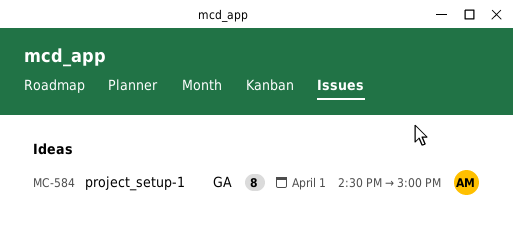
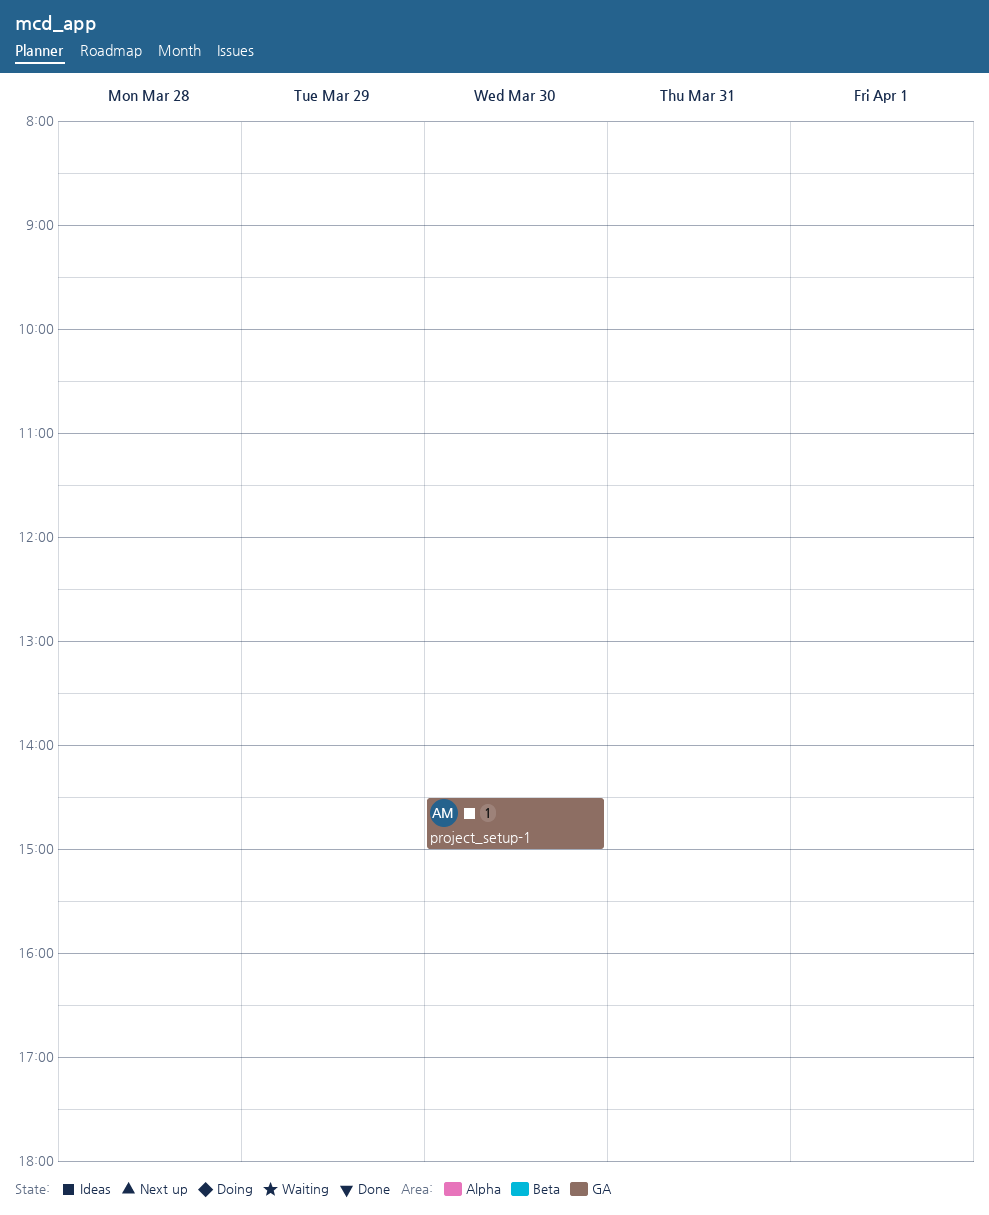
project_setup-1, estimate: 8 -> 1
project_setup-1, day: Apr 1 -> Mar 30

